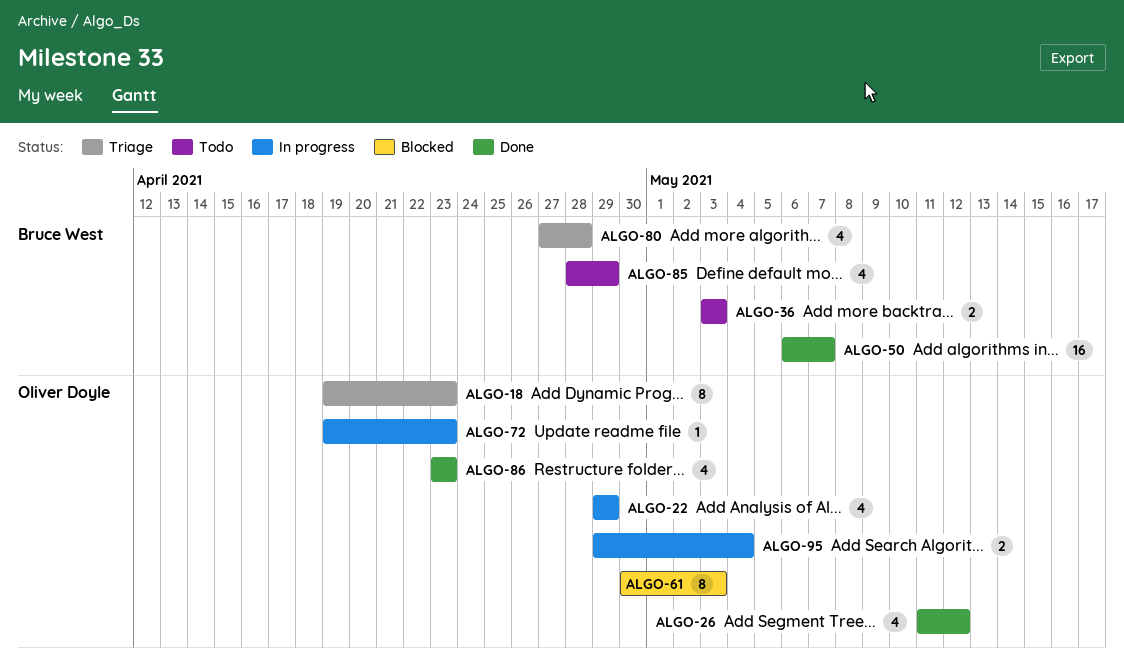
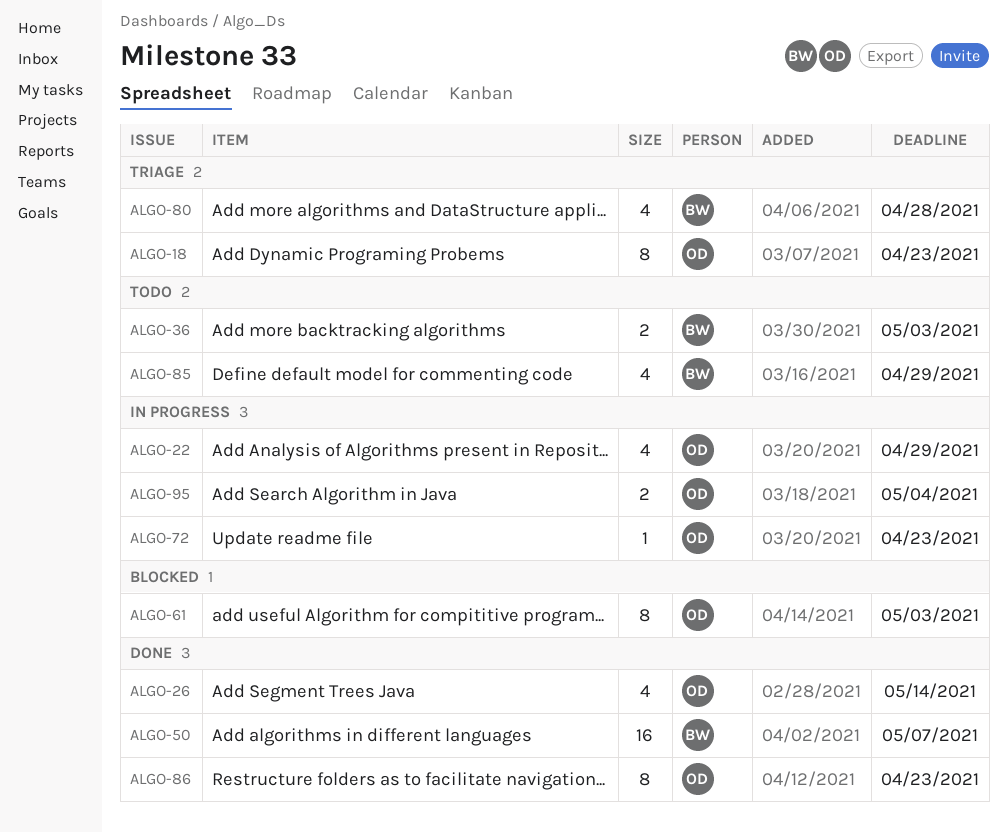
ALGO-26, due: May 12 -> May 14
ALGO-86, estimate: 4 -> 8

